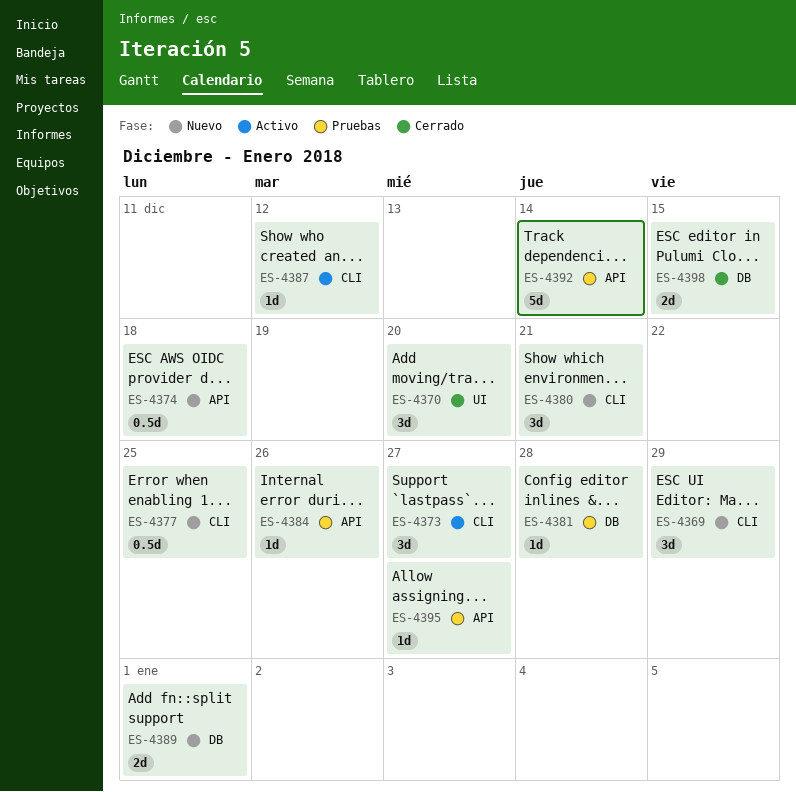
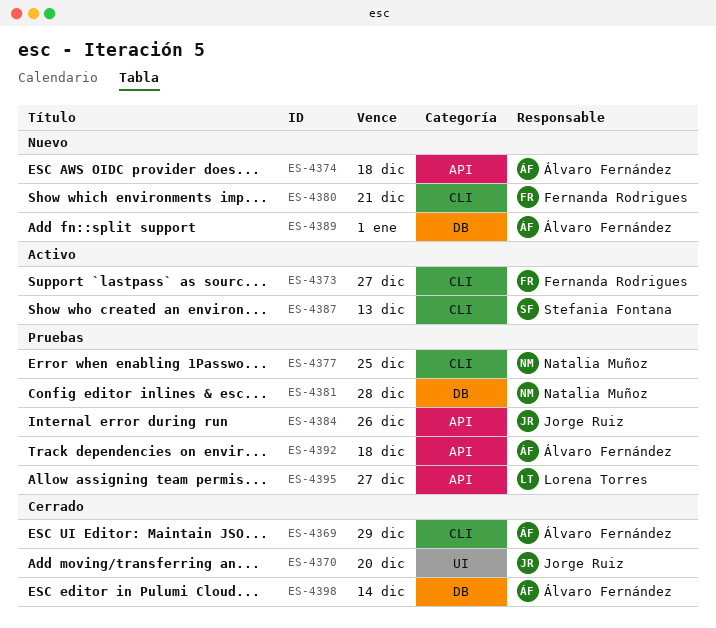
ES-4369, status: Nuevo -> Cerrado
ES-4377, status: Nuevo -> Pruebas
ES-4387, due: Dec 12 -> Dec 13
ES-4392, due: Dec 14 -> Dec 18
ES-4398, due: Dec 15 -> Dec 14

